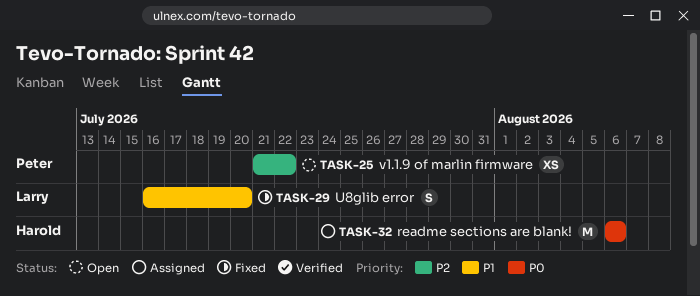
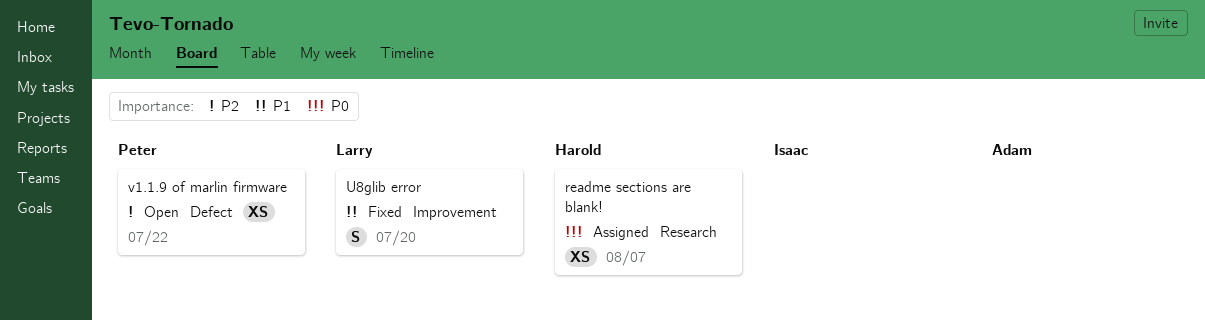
readme sections are blank!, estimate: M -> XS
readme sections are blank!, due: Aug 6 -> Aug 7

